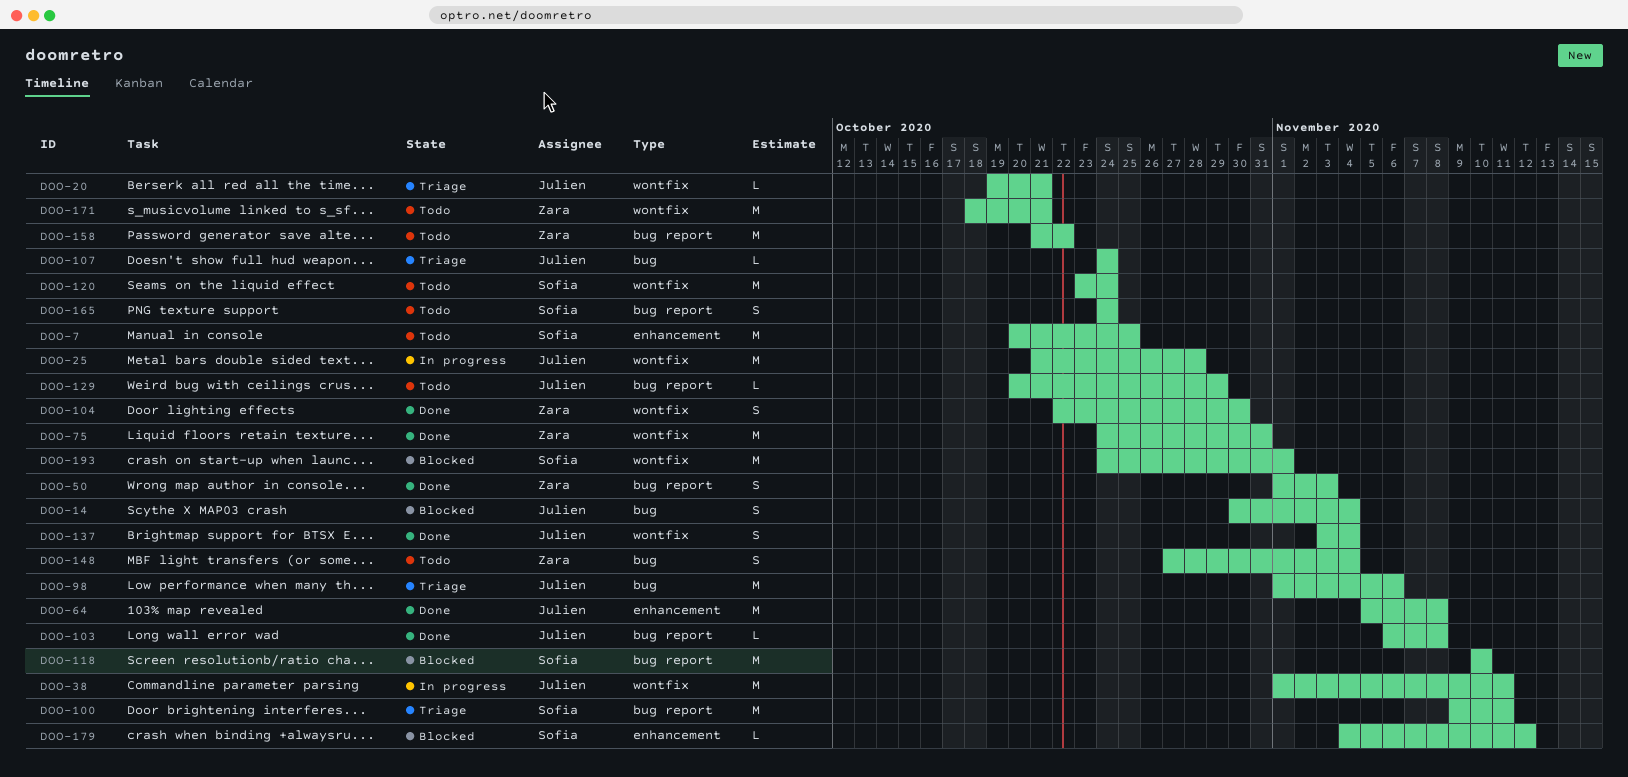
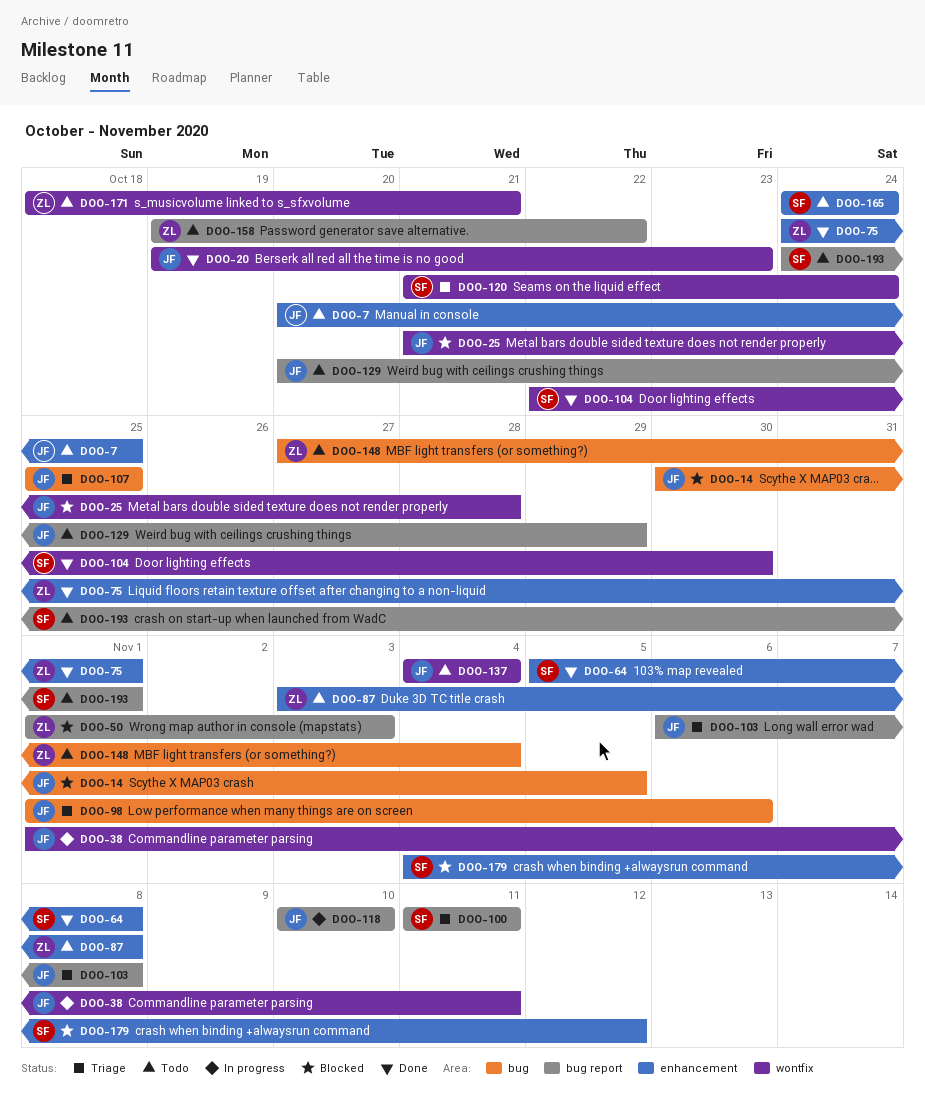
DOO-7, owner: Sofia -> Julien
DOO-14, due: Nov 4 -> Nov 5
DOO-20, status: Triage -> Done
DOO-20, due: Oct 21 -> Oct 23
DOO-25, status: In progress -> Blocked
DOO-50, status: Done -> Blocked
DOO-64, owner: Julien -> Sofia
DOO-75, label: wontfix -> enhancement
DOO-75, due: Oct 31 -> Nov 1
DOO-87: none -> present
DOO-100, start: Nov 9 -> Nov 11
DOO-103, status: Done -> Triage
DOO-104, owner: Zara -> Sofia
DOO-107, start: Oct 24 -> Oct 25
DOO-107, due: Oct 24 -> Oct 25
DOO-118, status: Blocked -> In progress
DOO-118, owner: Sofia -> Julien
DOO-120, status: Todo -> Triage
DOO-120, start: Oct 23 -> Oct 21
DOO-137, status: Done -> Todo
DOO-137, start: Nov 3 -> Nov 4
DOO-158, start: Oct 21 -> Oct 19
DOO-165, label: bug report -> enhancement
DOO-193, status: Blocked -> Todo
DOO-193, label: wontfix -> bug report

